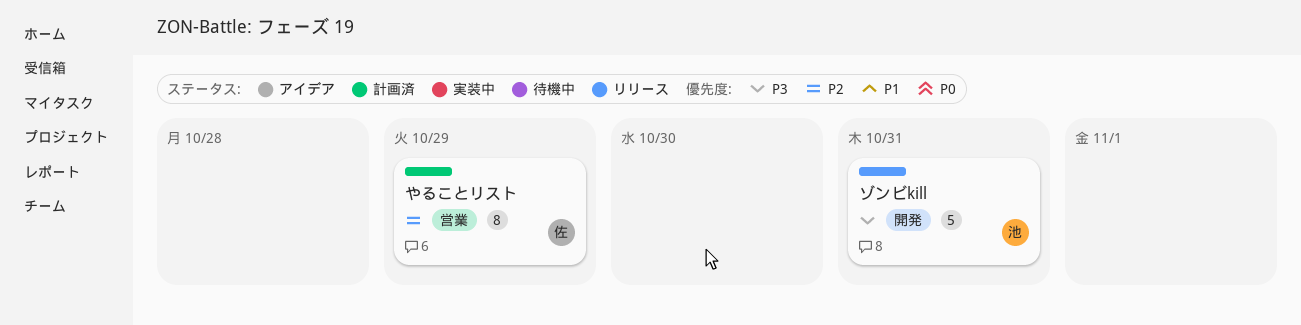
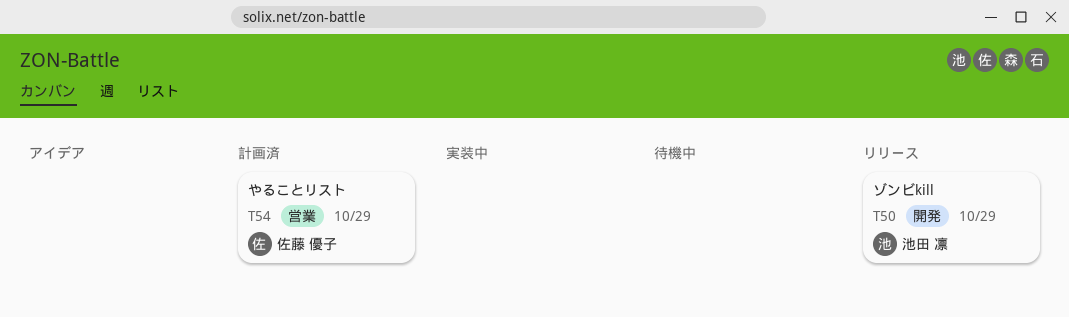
ゾンビkill, due: Oct 31 -> Oct 29

